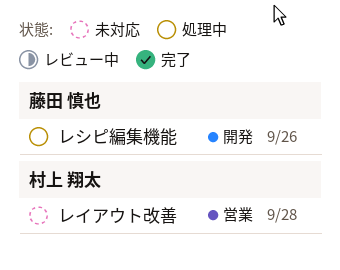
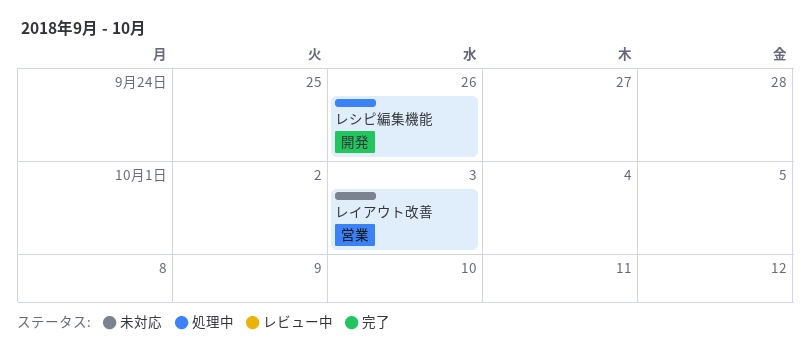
レイアウト改善, due: Sep 28 -> Oct 3

